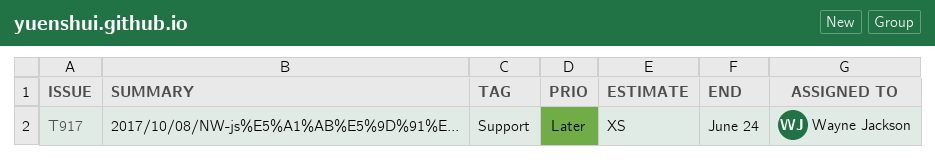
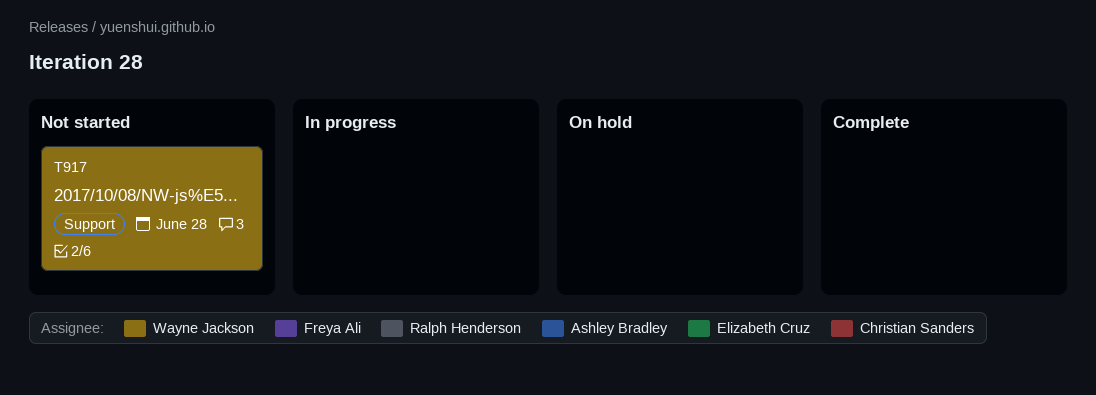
T917, due: Jun 24 -> Jun 28

